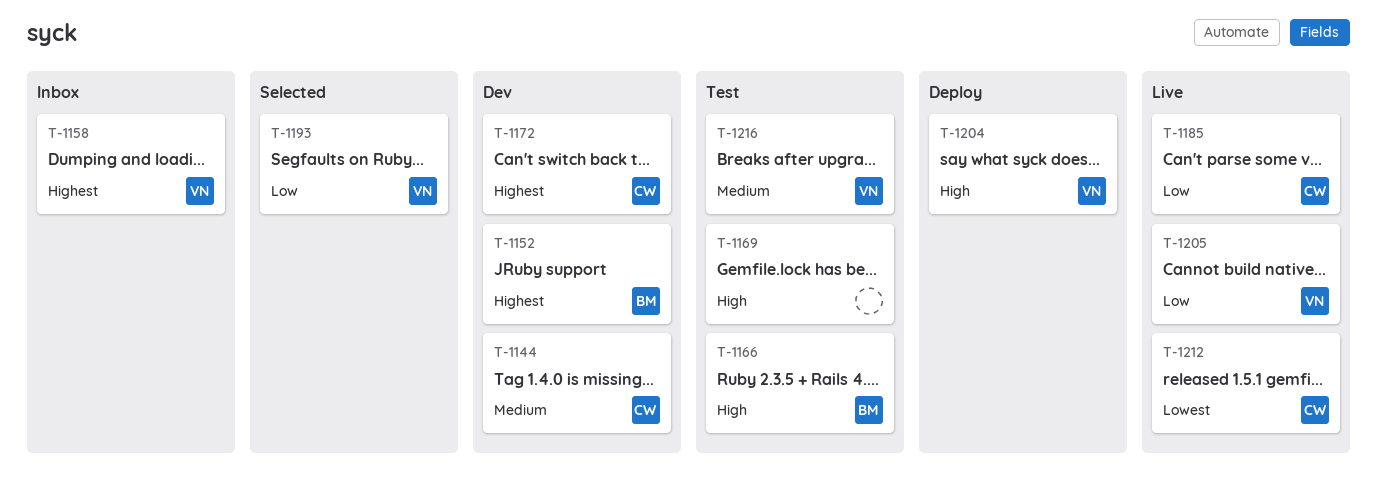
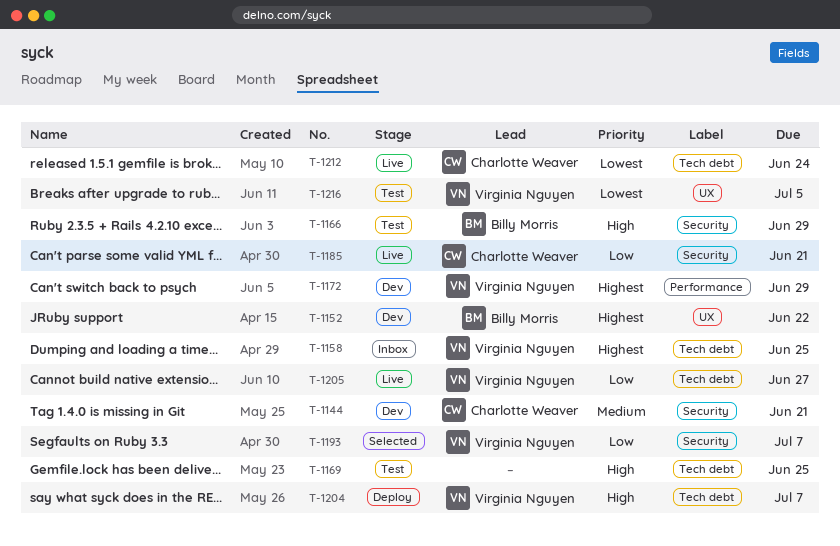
T-1172, owner: Charlotte Weaver -> Virginia Nguyen
T-1216, priority: Medium -> Lowest

